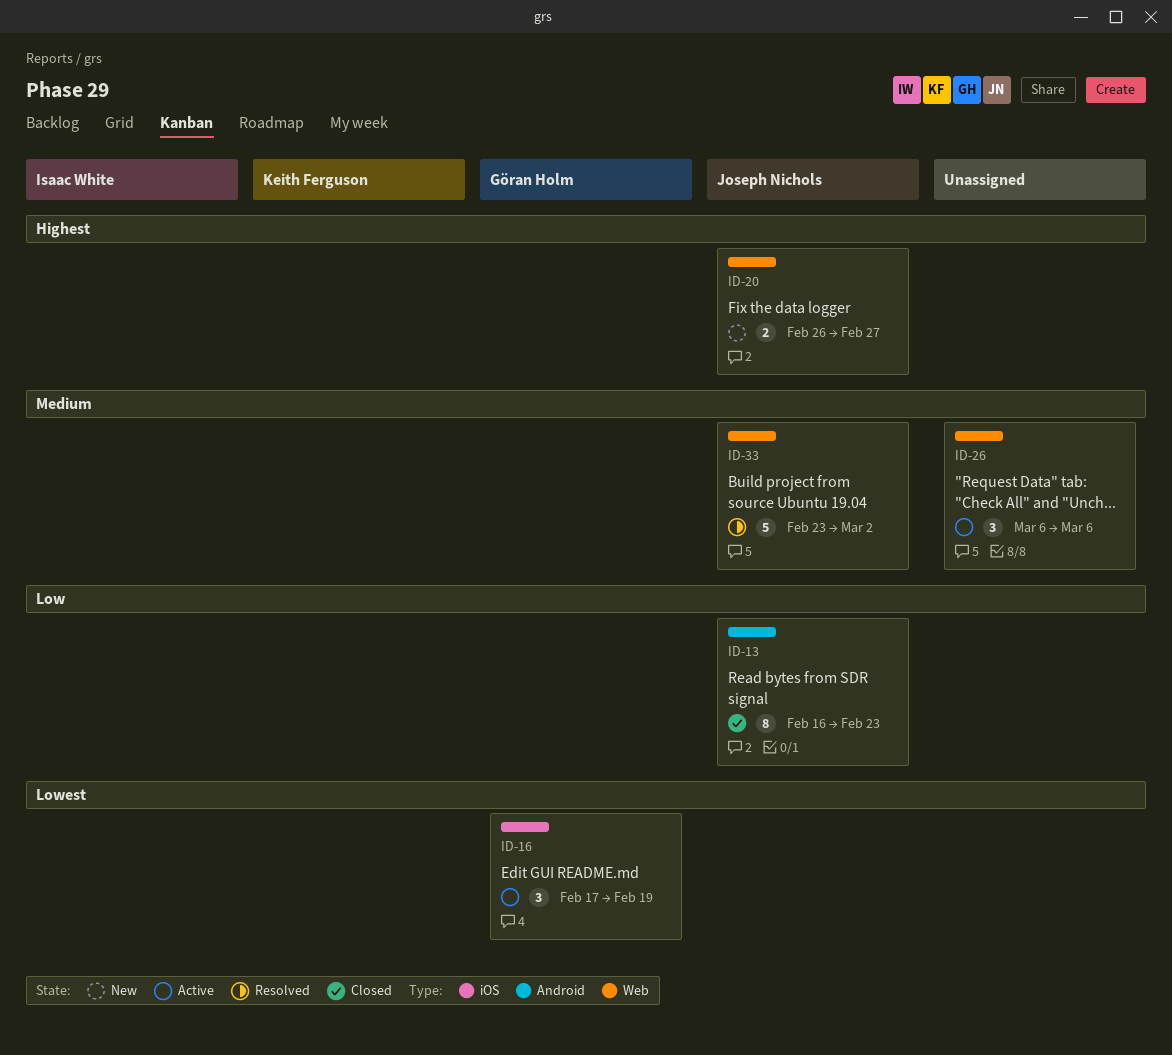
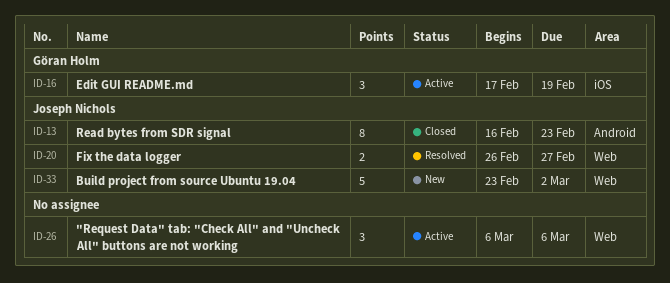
ID-20, status: New -> Resolved
ID-33, status: Resolved -> New

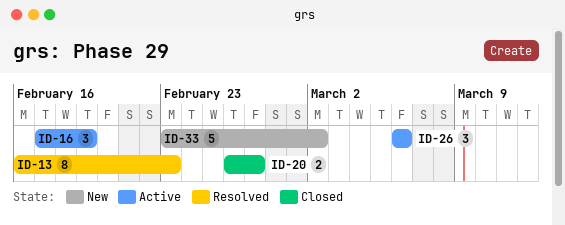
ID-13, status: Closed -> Resolved
ID-20, status: Resolved -> Closed

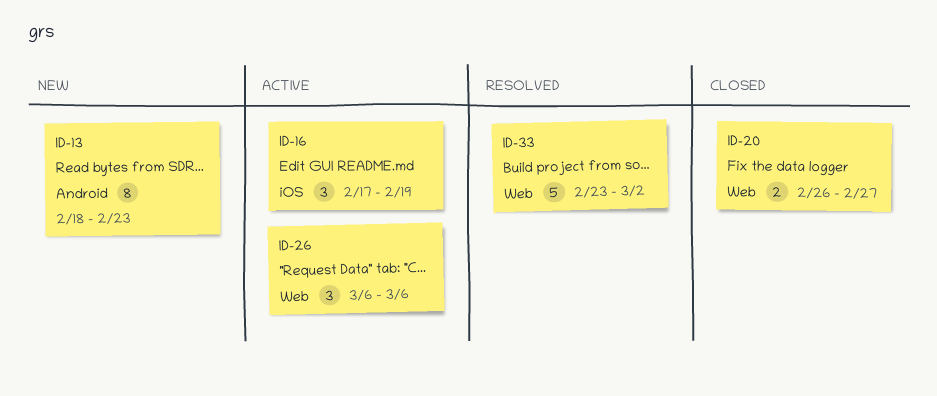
ID-13, status: Resolved -> New
ID-13, start: Feb 16 -> Feb 18
ID-33, status: New -> Resolved

